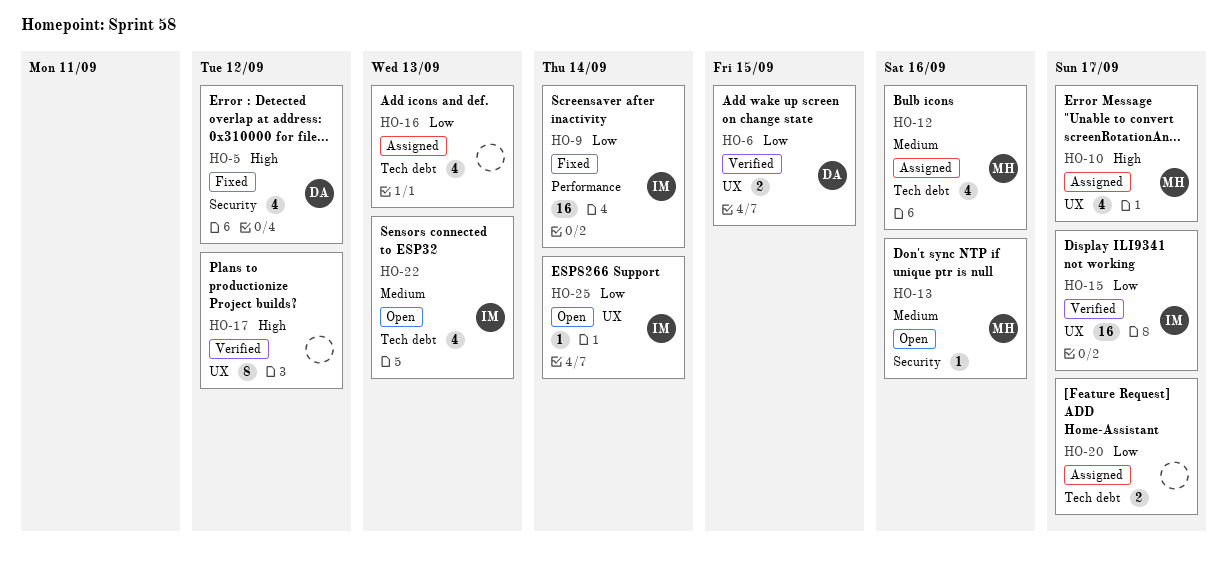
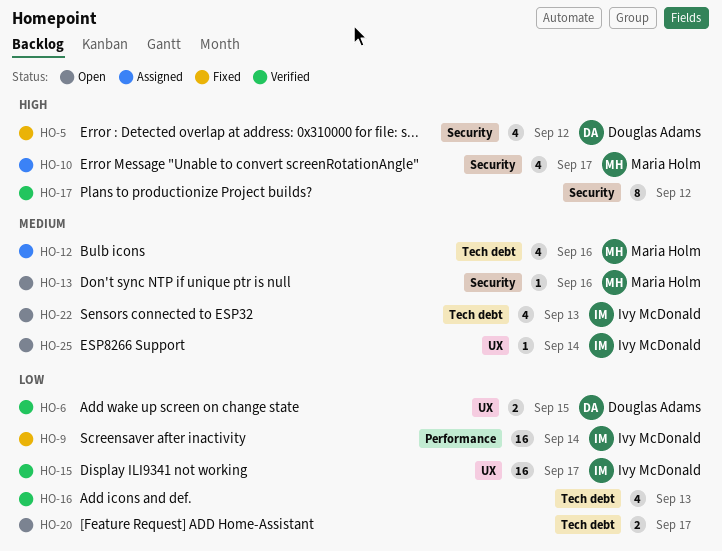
HO-10, label: UX -> Security
HO-16, status: Assigned -> Verified
HO-17, label: UX -> Security
HO-20, status: Assigned -> Open
HO-25, priority: Low -> Medium

